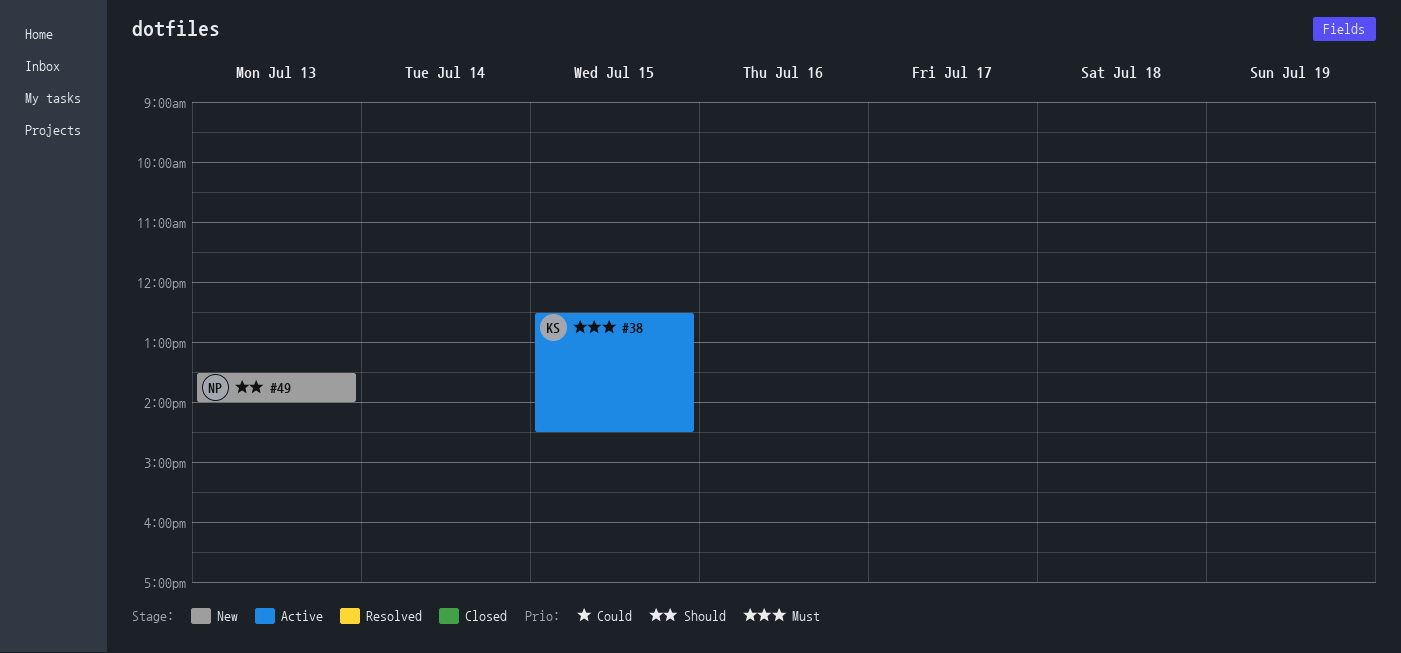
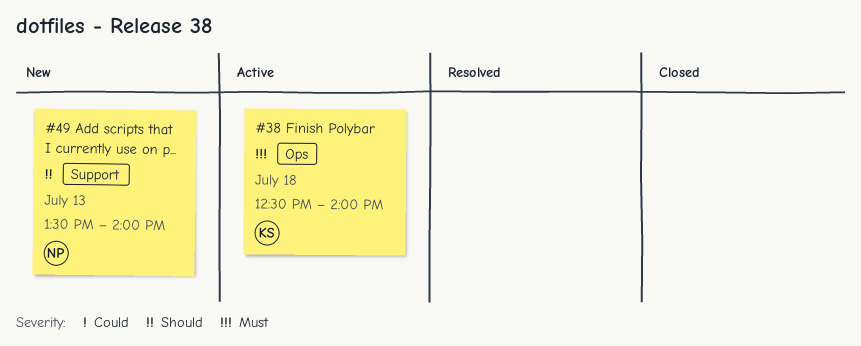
#38, day: Jul 15 -> Jul 18
#38, ends: 14:30 -> 14:00

